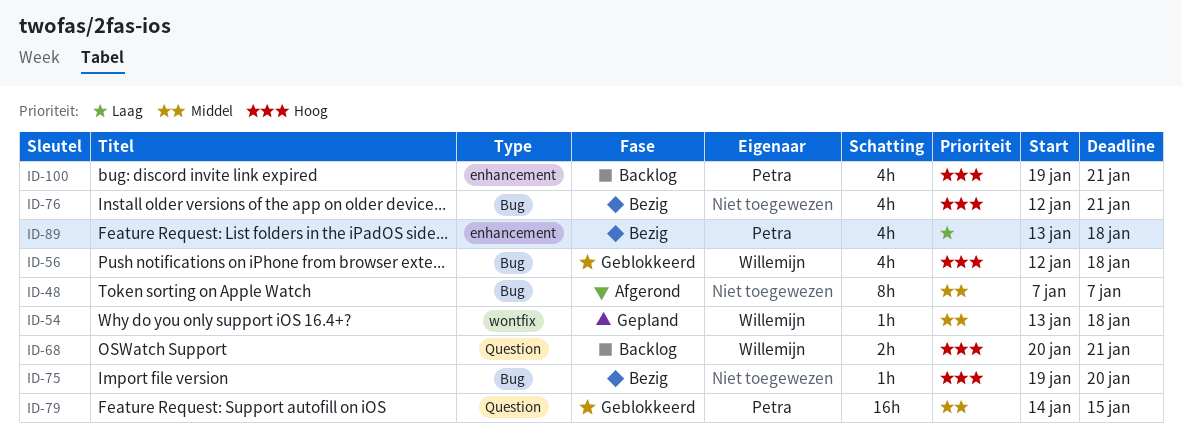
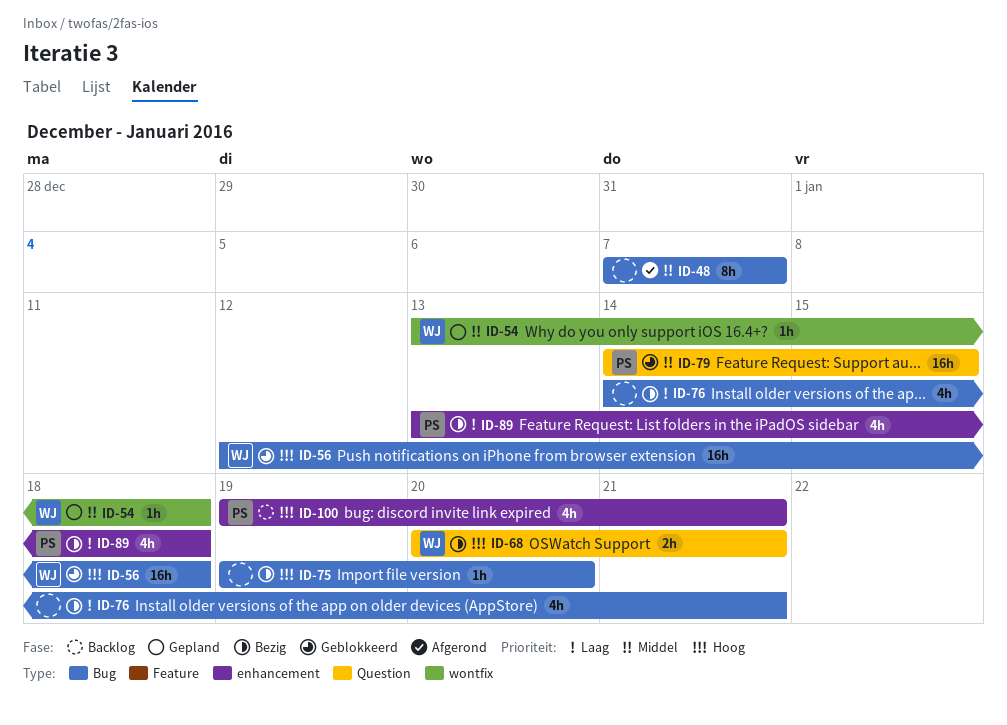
ID-56, estimate: 4h -> 16h
ID-68, status: Backlog -> Bezig
ID-76, priority: Hoog -> Laag
ID-76, start: Jan 12 -> Jan 14

